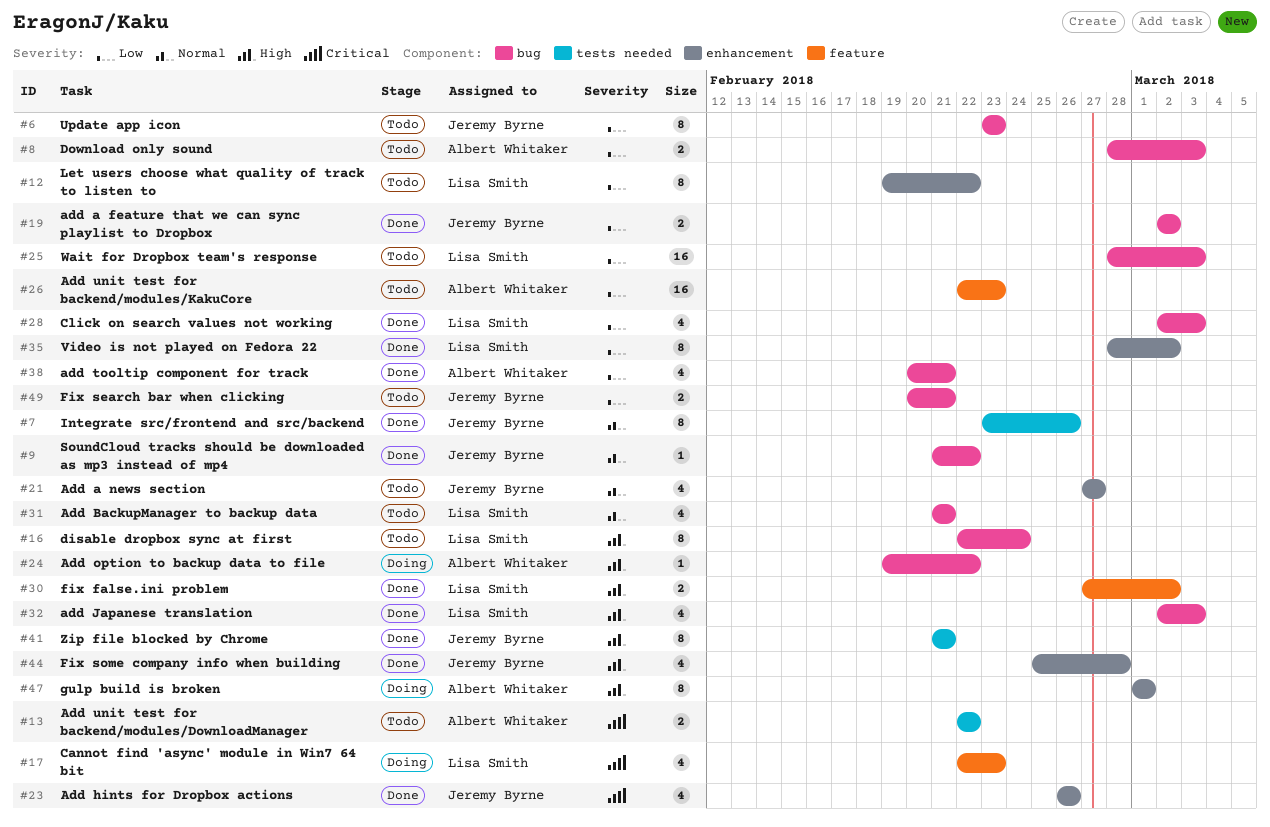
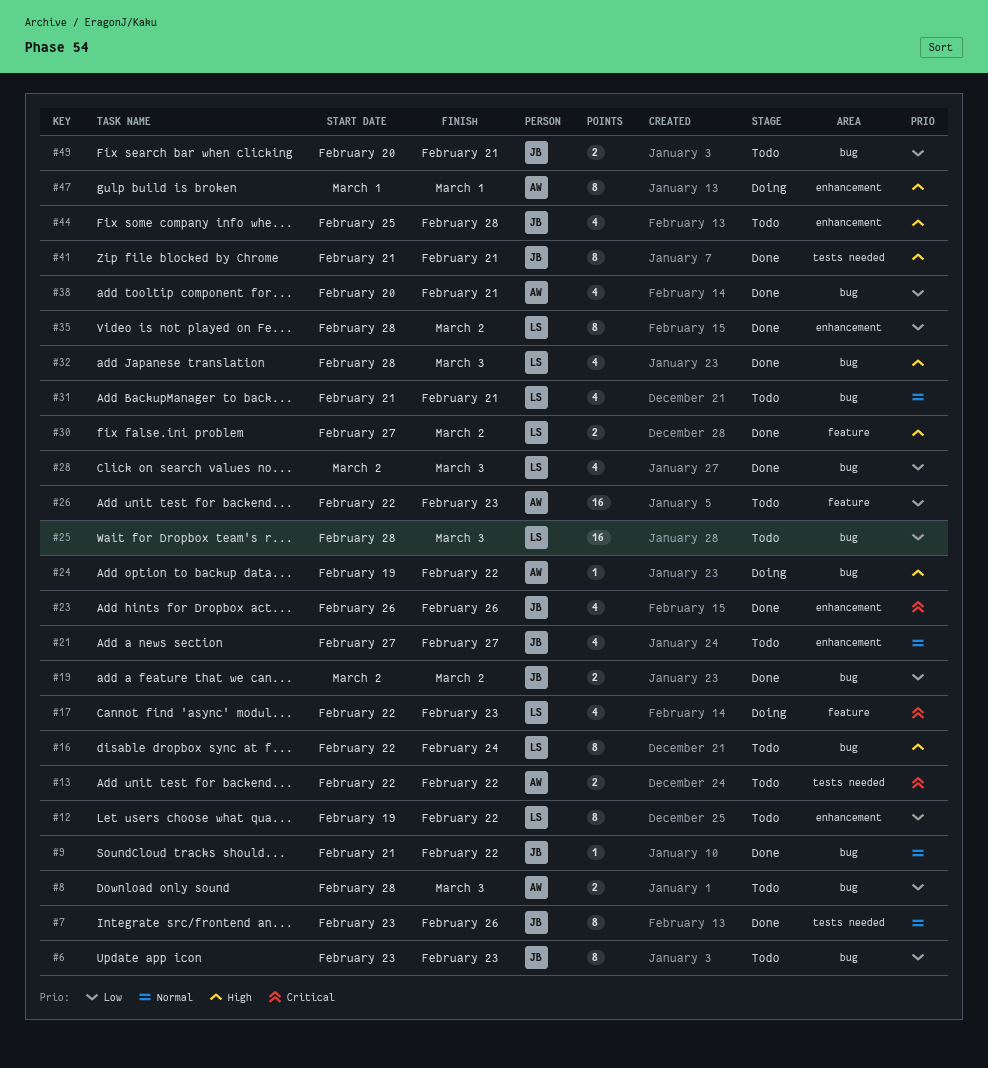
#32, start: Mar 2 -> Feb 28
#44, status: Done -> Todo

